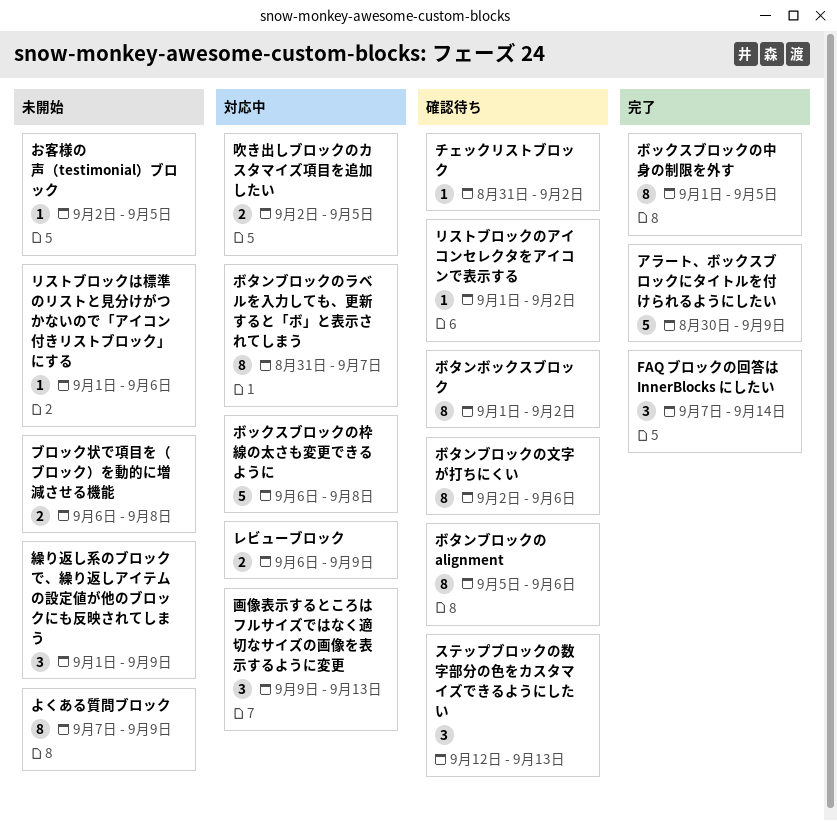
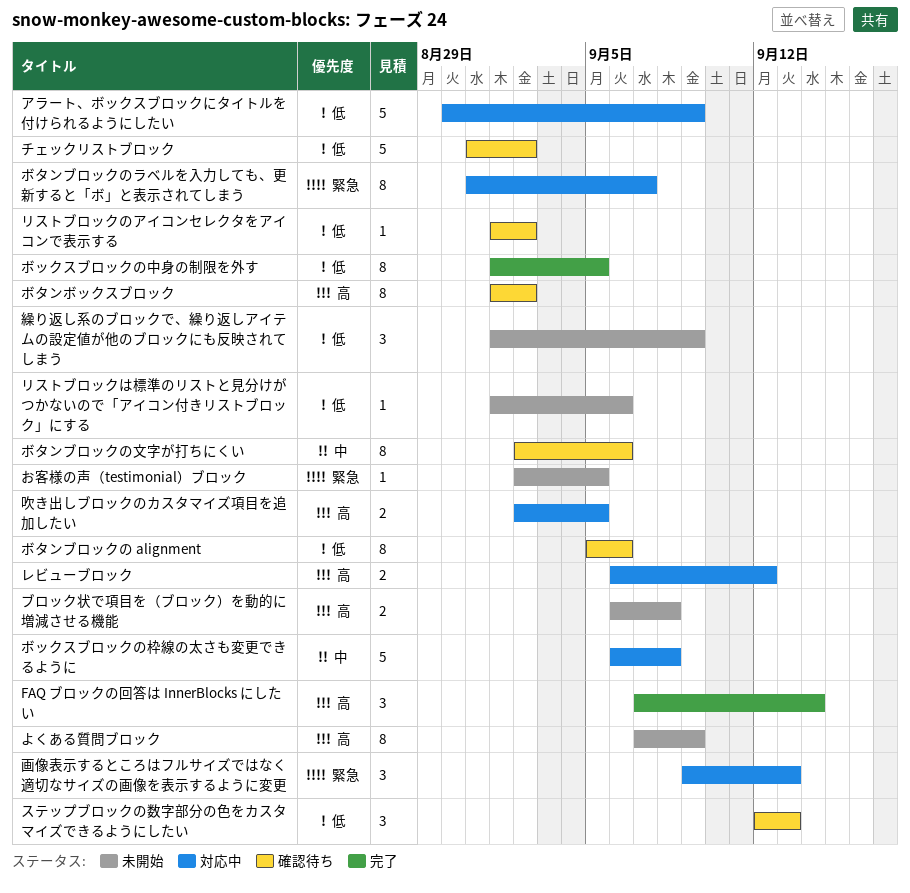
アラート、ボックスブロックにタイトルを付けられるようにしたい, status: 完了 -> 対応中
チェックリストブロック, estimate: 1 -> 5
レビューブロック, due: Sep 9 -> Sep 12

